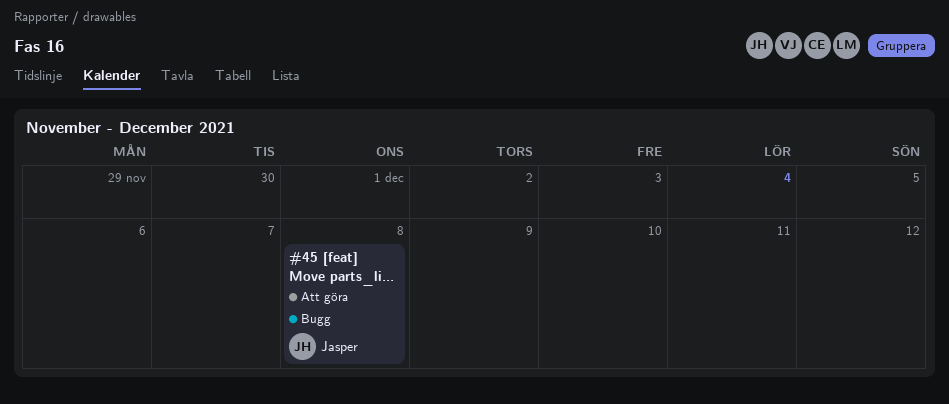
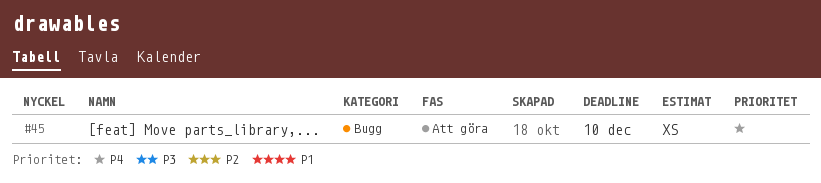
#45, due: Dec 8 -> Dec 10

